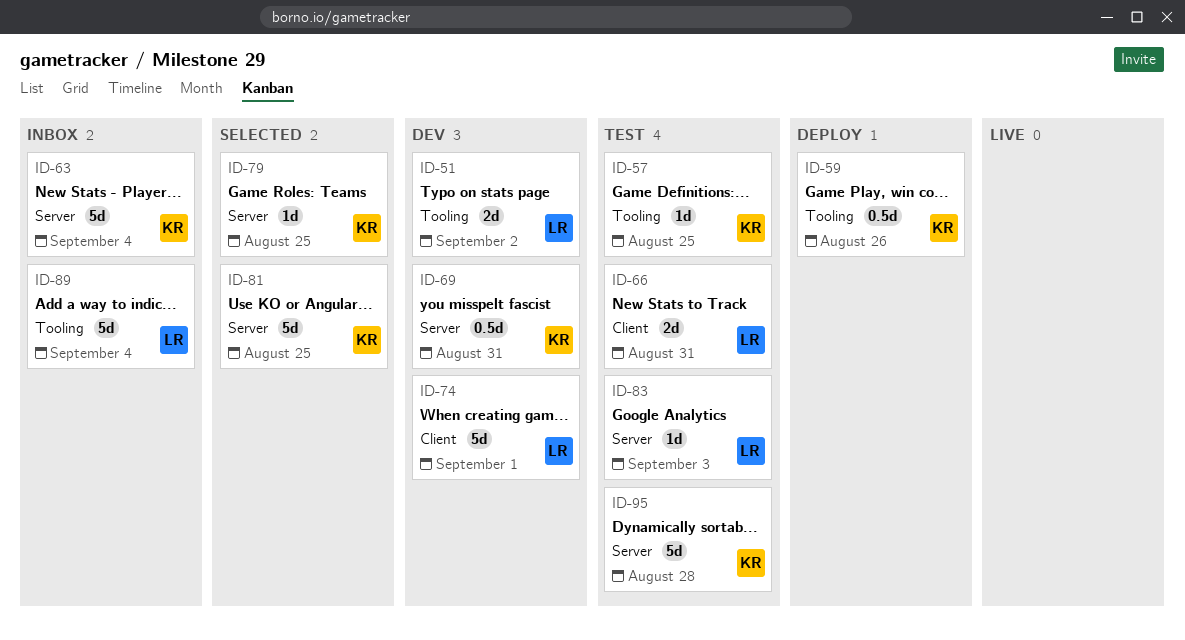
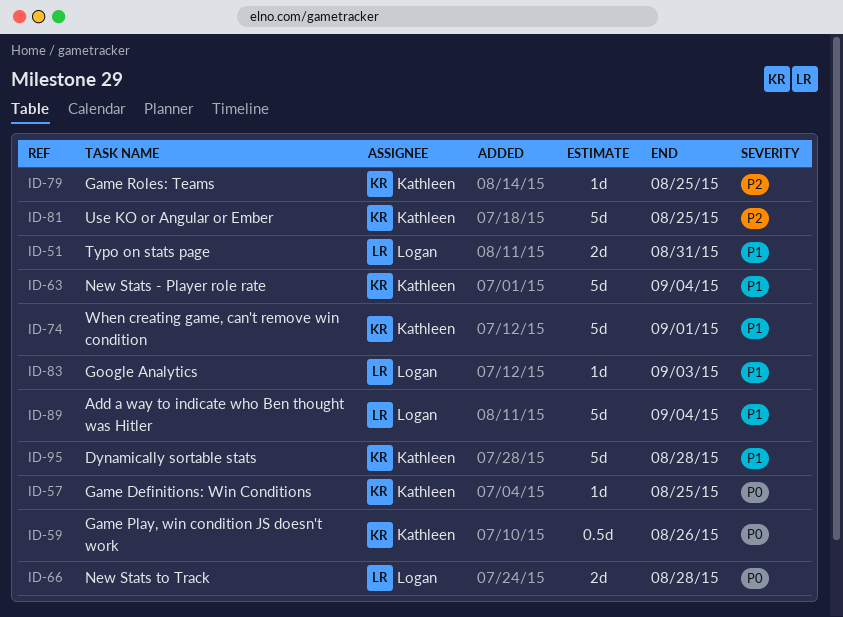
ID-51, due: Sep 2 -> Aug 31
ID-66, due: Aug 31 -> Aug 28
ID-69: present -> none
ID-74, owner: Logan -> Kathleen

